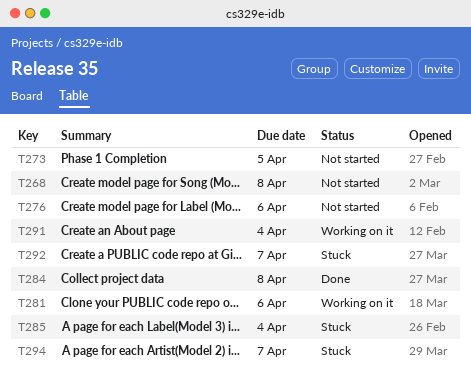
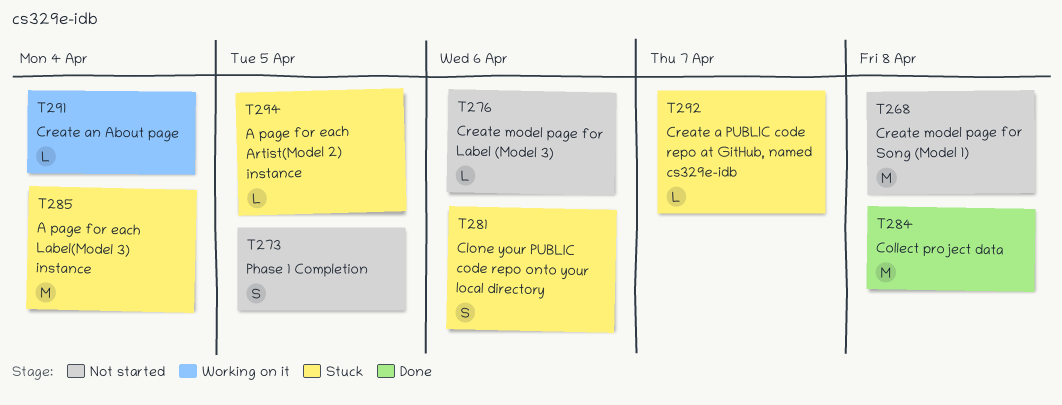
T281, status: Working on it -> Stuck
T294, due: Apr 7 -> Apr 5

